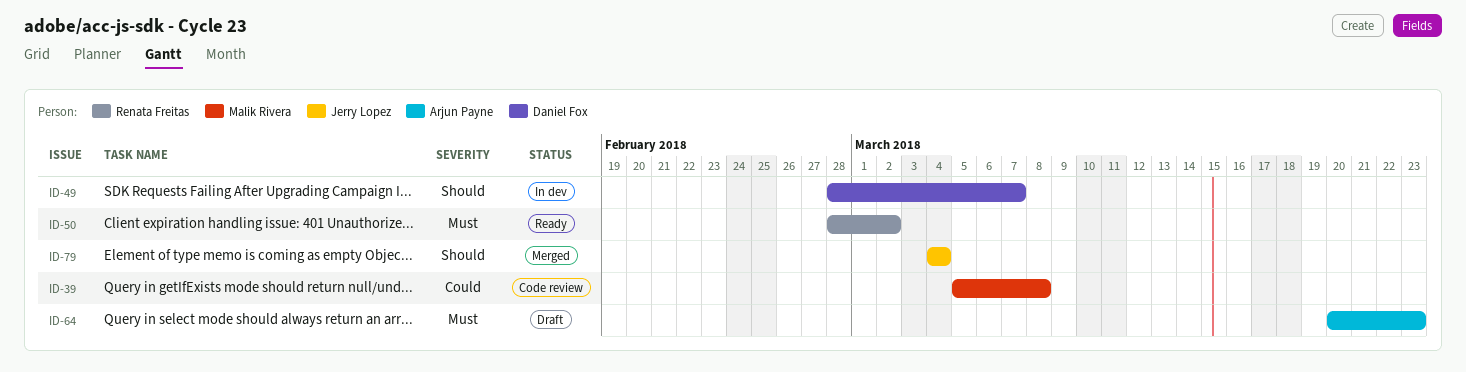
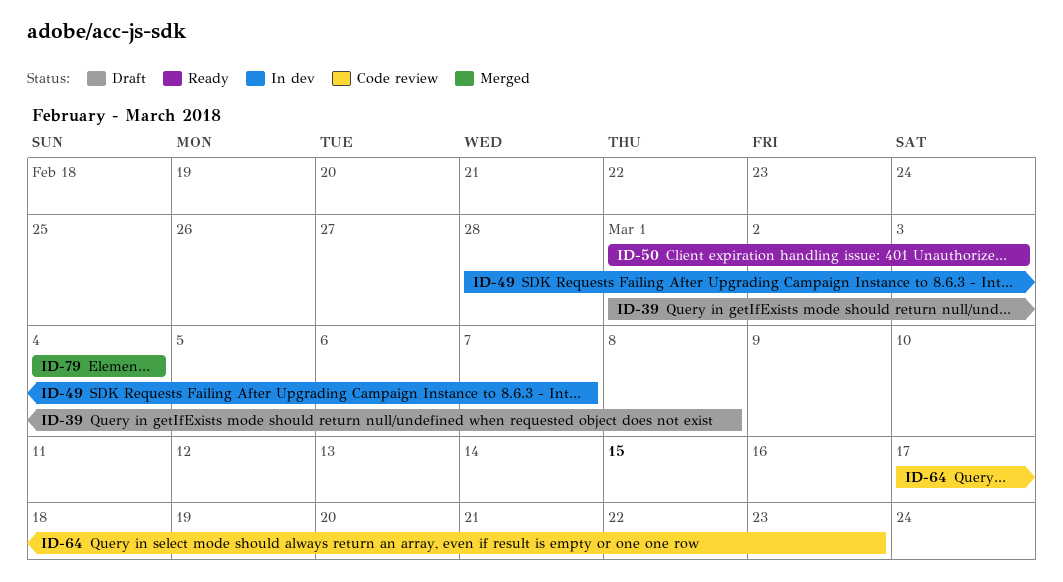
ID-39, status: Code review -> Draft
ID-39, start: Mar 5 -> Mar 1
ID-50, start: Feb 28 -> Mar 1
ID-50, due: Mar 2 -> Mar 3
ID-64, status: Draft -> Code review
ID-64, start: Mar 20 -> Mar 17

